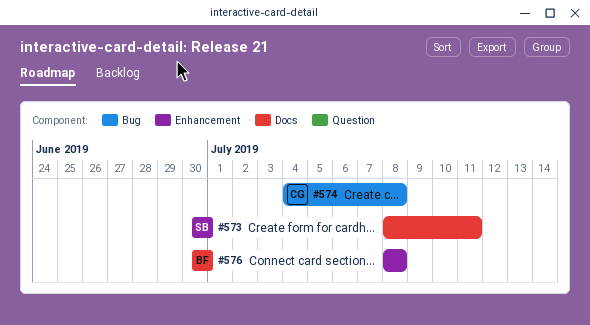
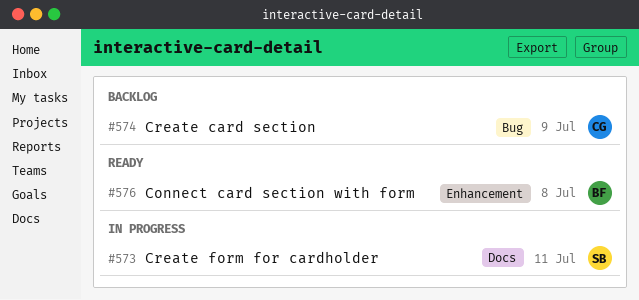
#574, due: Jul 8 -> Jul 9

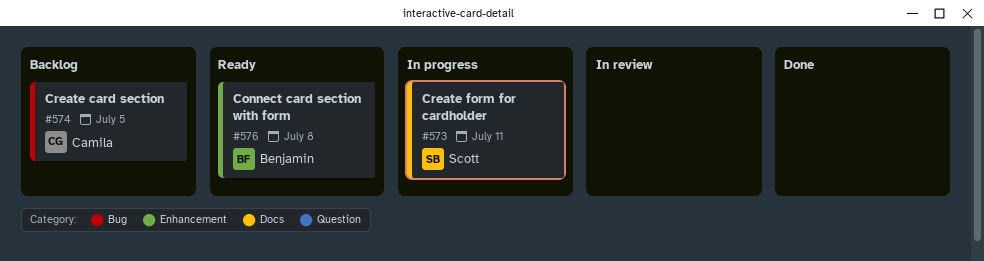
#574, due: Jul 9 -> Jul 5

